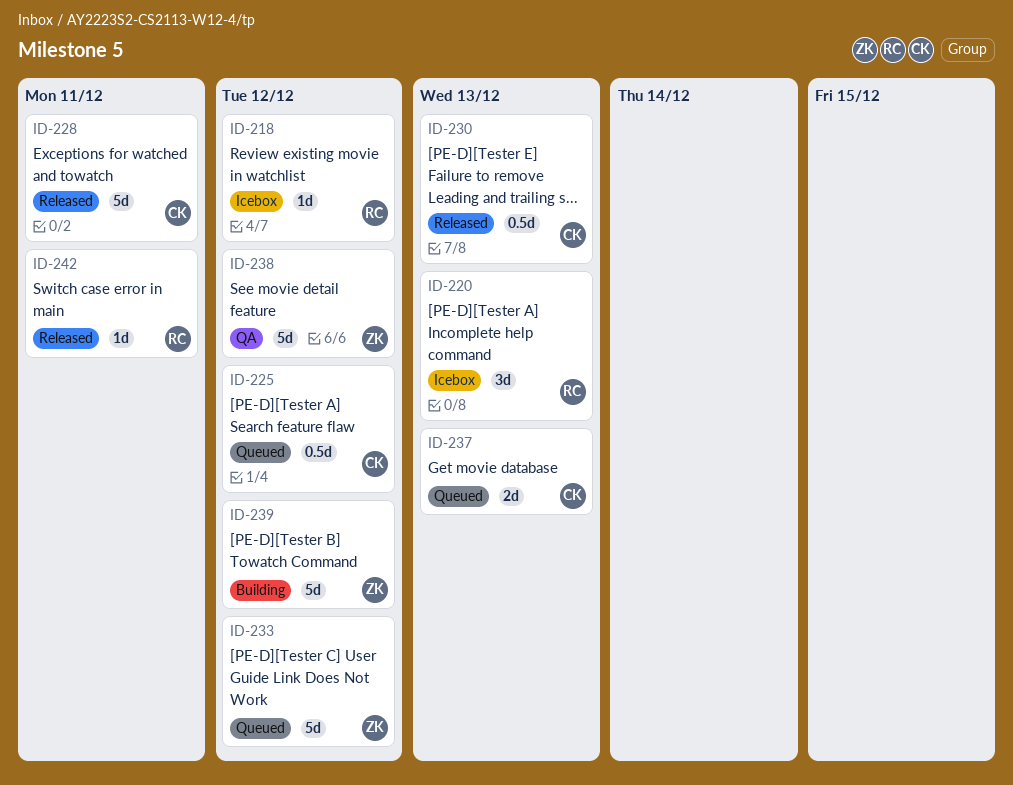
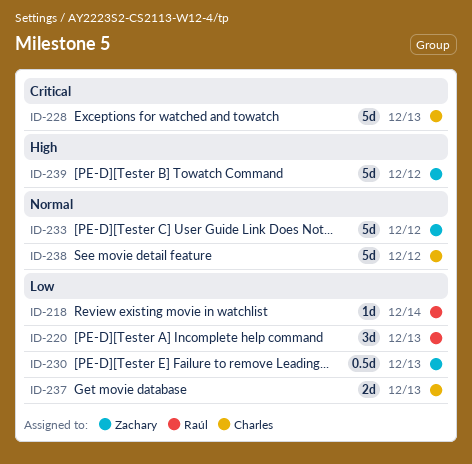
ID-218, due: Dec 12 -> Dec 14
ID-225: present -> none
ID-228, due: Dec 11 -> Dec 13
ID-230, owner: Charles -> Zachary
ID-238, owner: Zachary -> Charles
ID-242: present -> none

